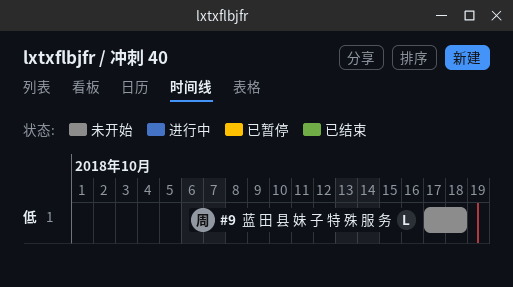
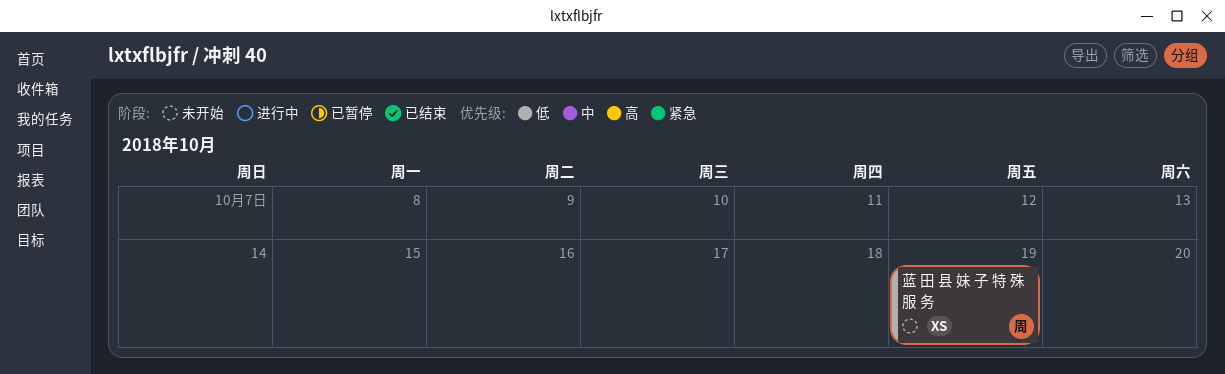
蓝 田 县 妹 子 特 殊 服 务, estimate: L -> XS
蓝 田 县 妹 子 特 殊 服 务, due: Oct 18 -> Oct 19

